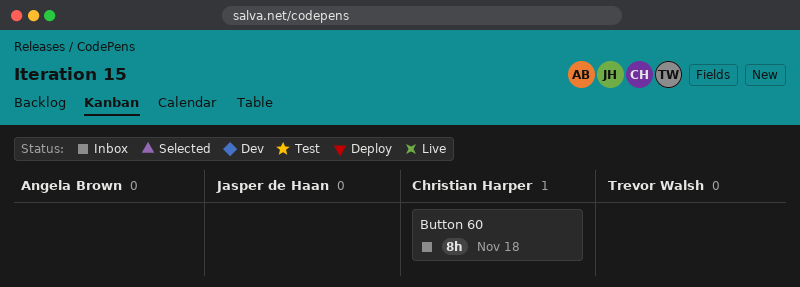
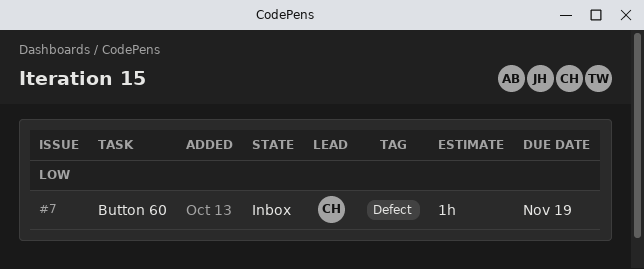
Button 60, estimate: 8h -> 1h
Button 60, due: Nov 18 -> Nov 19

